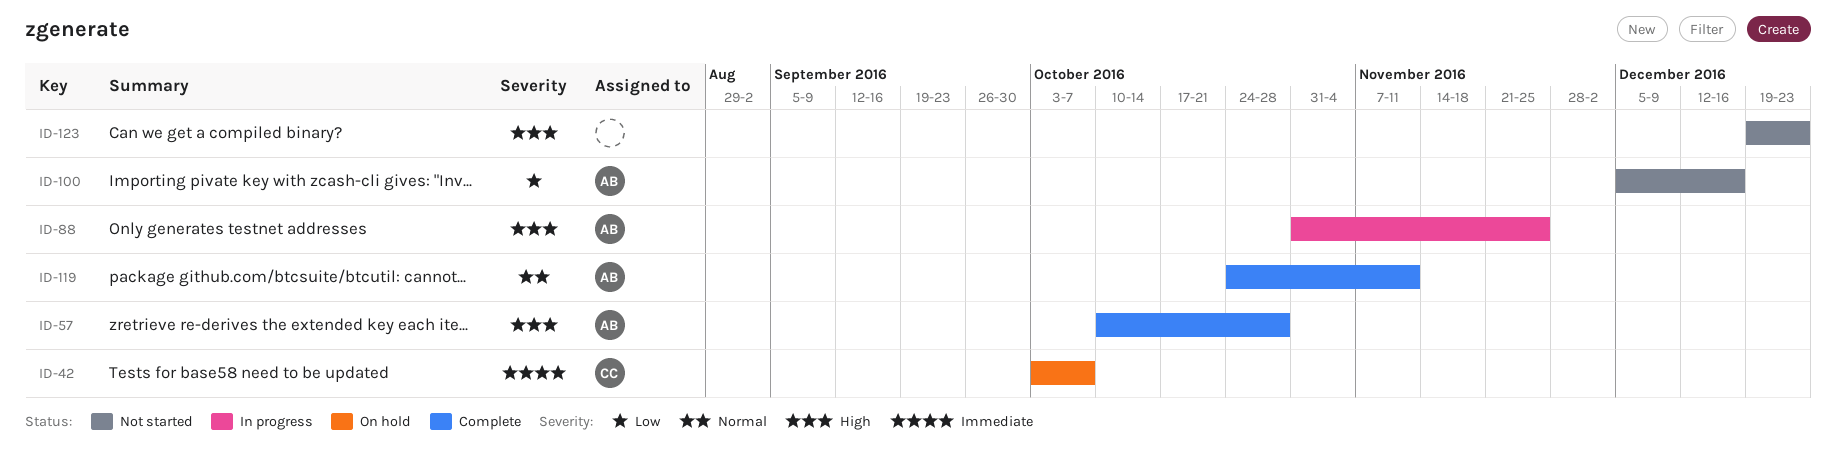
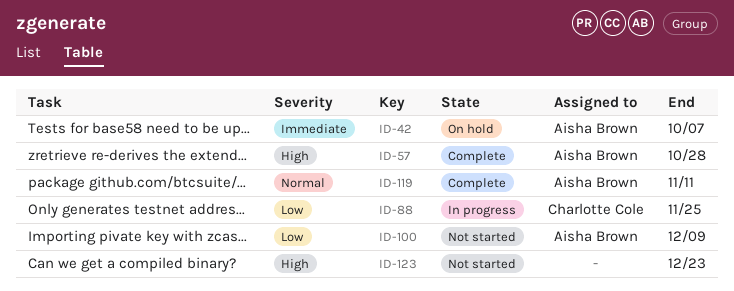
ID-42, owner: Charlotte Cole -> Aisha Brown
ID-88, owner: Aisha Brown -> Charlotte Cole
ID-88, priority: High -> Low
ID-100, due: Dec 16 -> Dec 9

